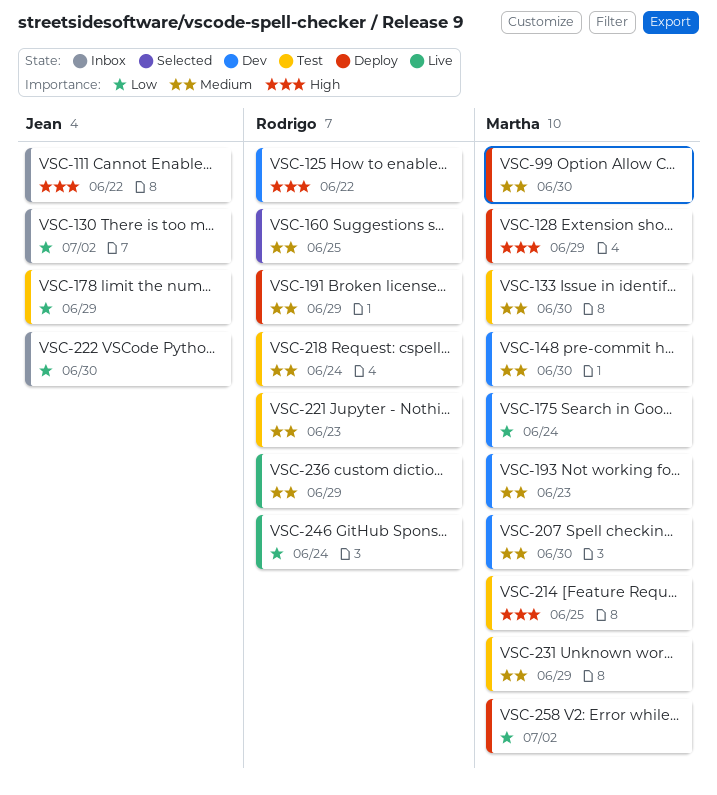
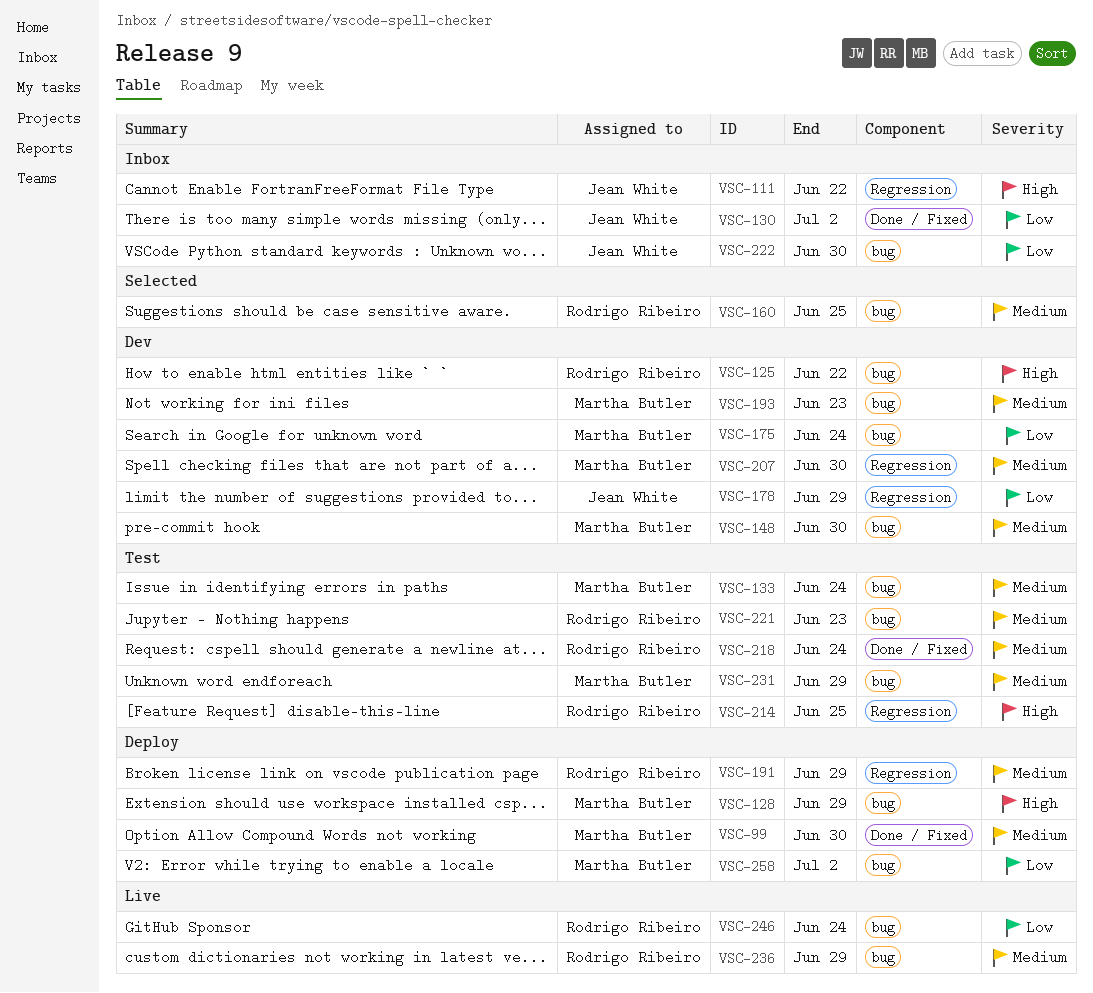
VSC-133, due: Jun 30 -> Jun 24
VSC-178, status: Test -> Dev
VSC-214, owner: Martha Butler -> Rodrigo Ribeiro

